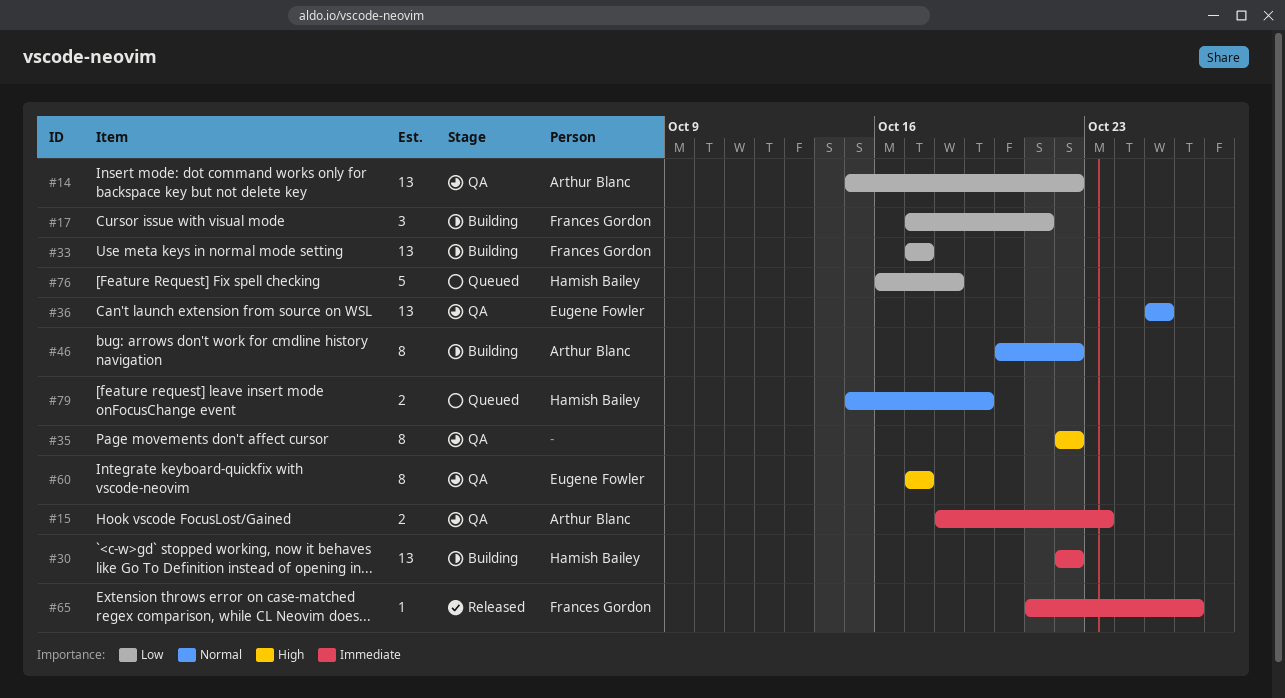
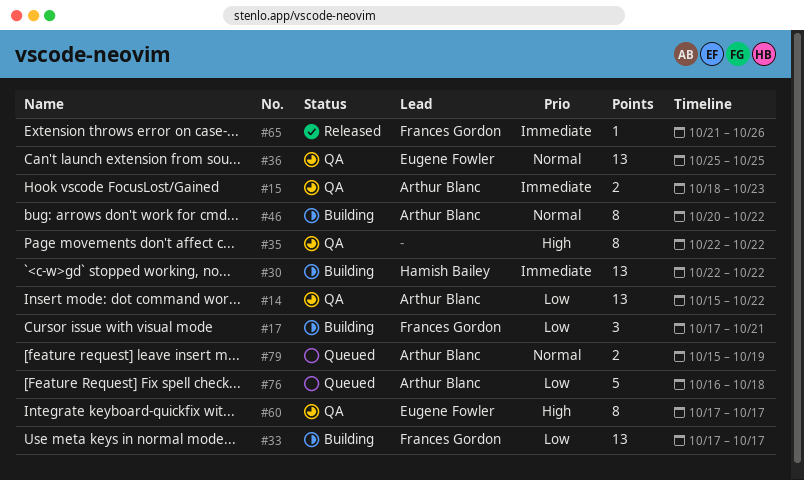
#76, owner: Hamish Bailey -> Arthur Blanc
#79, owner: Hamish Bailey -> Arthur Blanc

